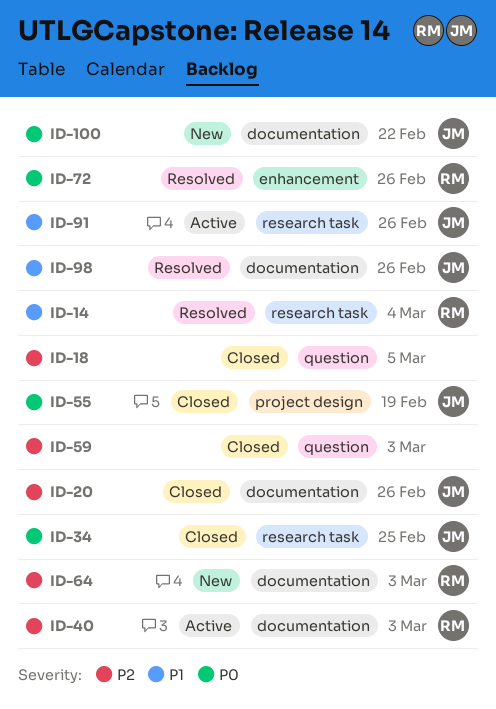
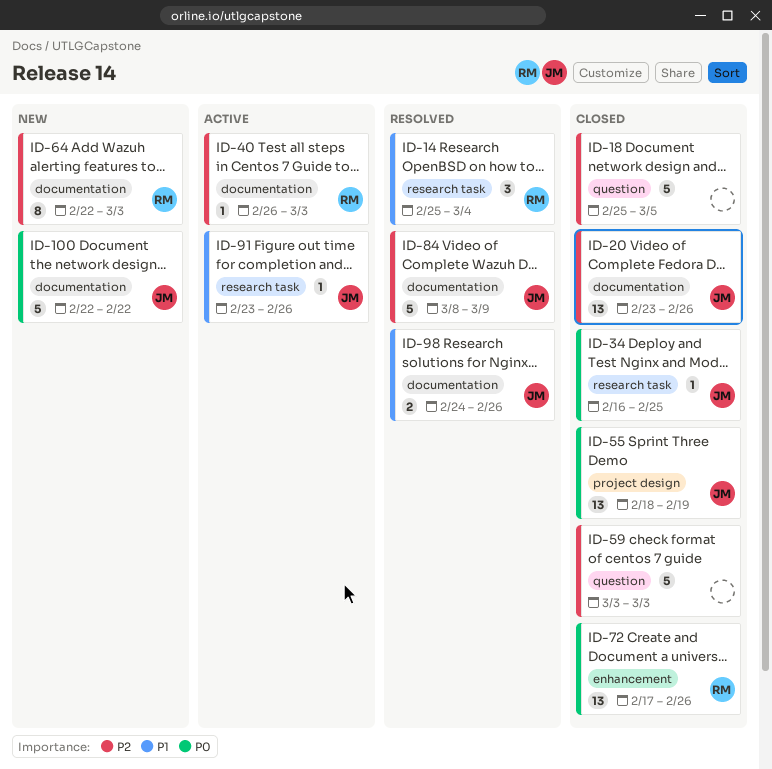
ID-72, status: Resolved -> Closed
ID-84: none -> present

